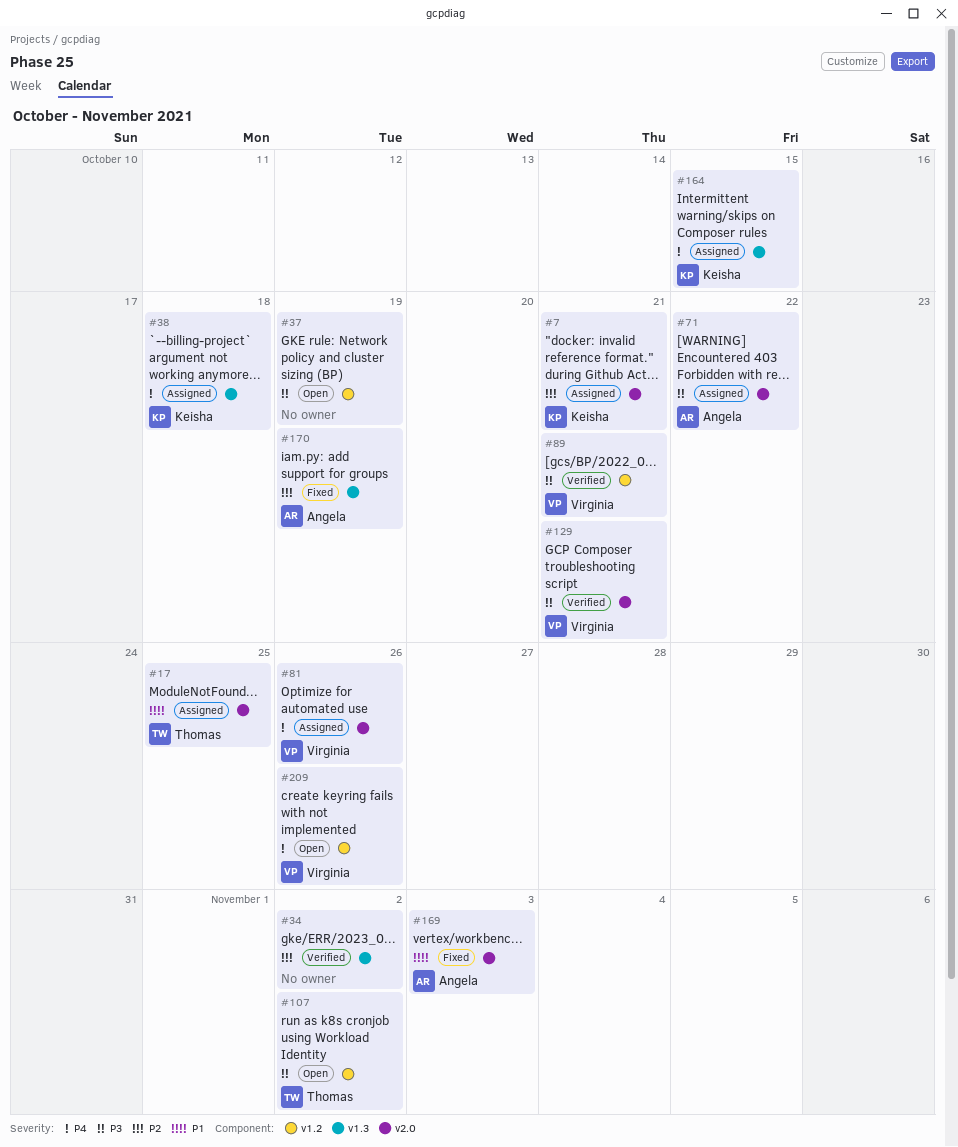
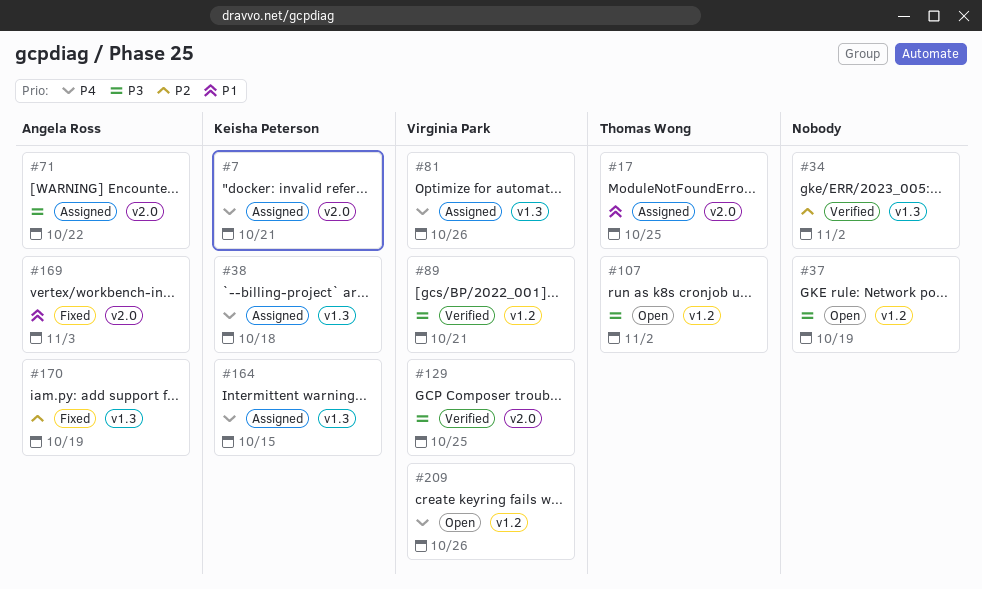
#7, priority: P2 -> P4
#81, label: v2.0 -> v1.3
#129, due: Oct 21 -> Oct 25

